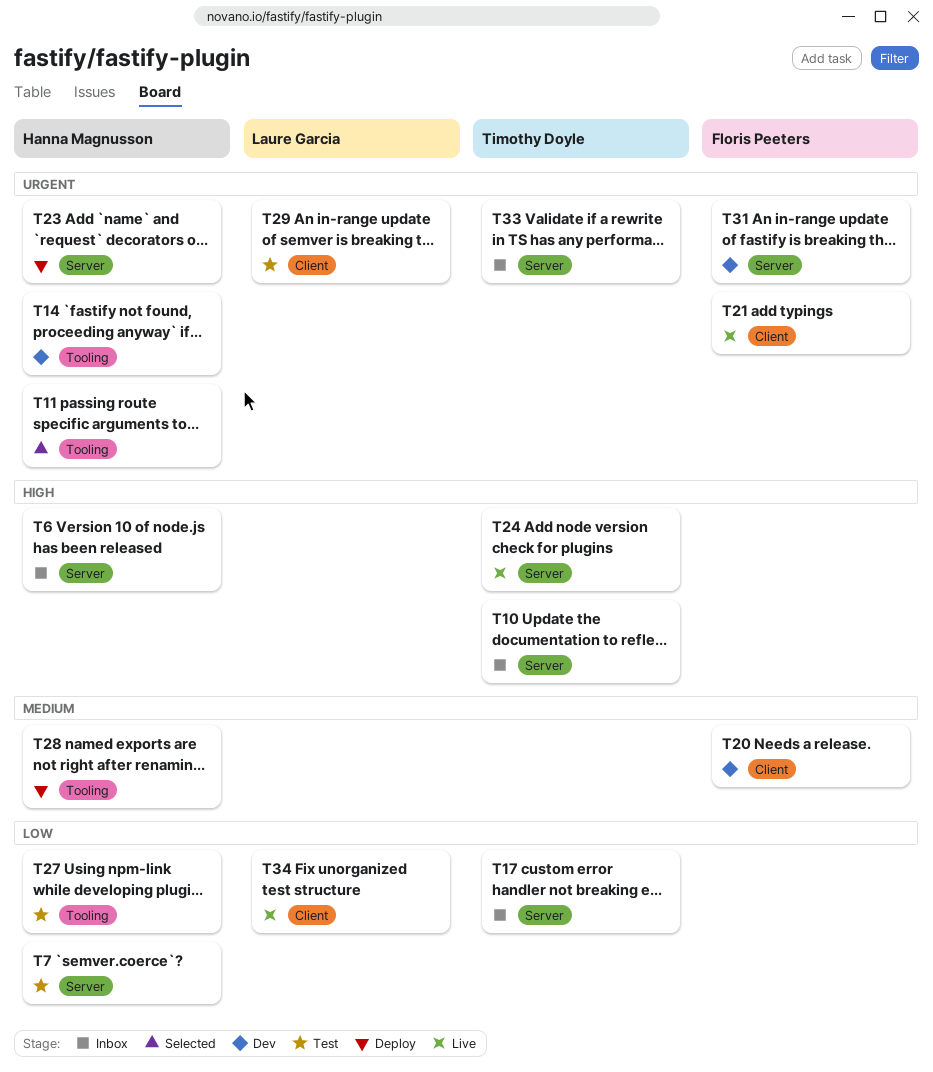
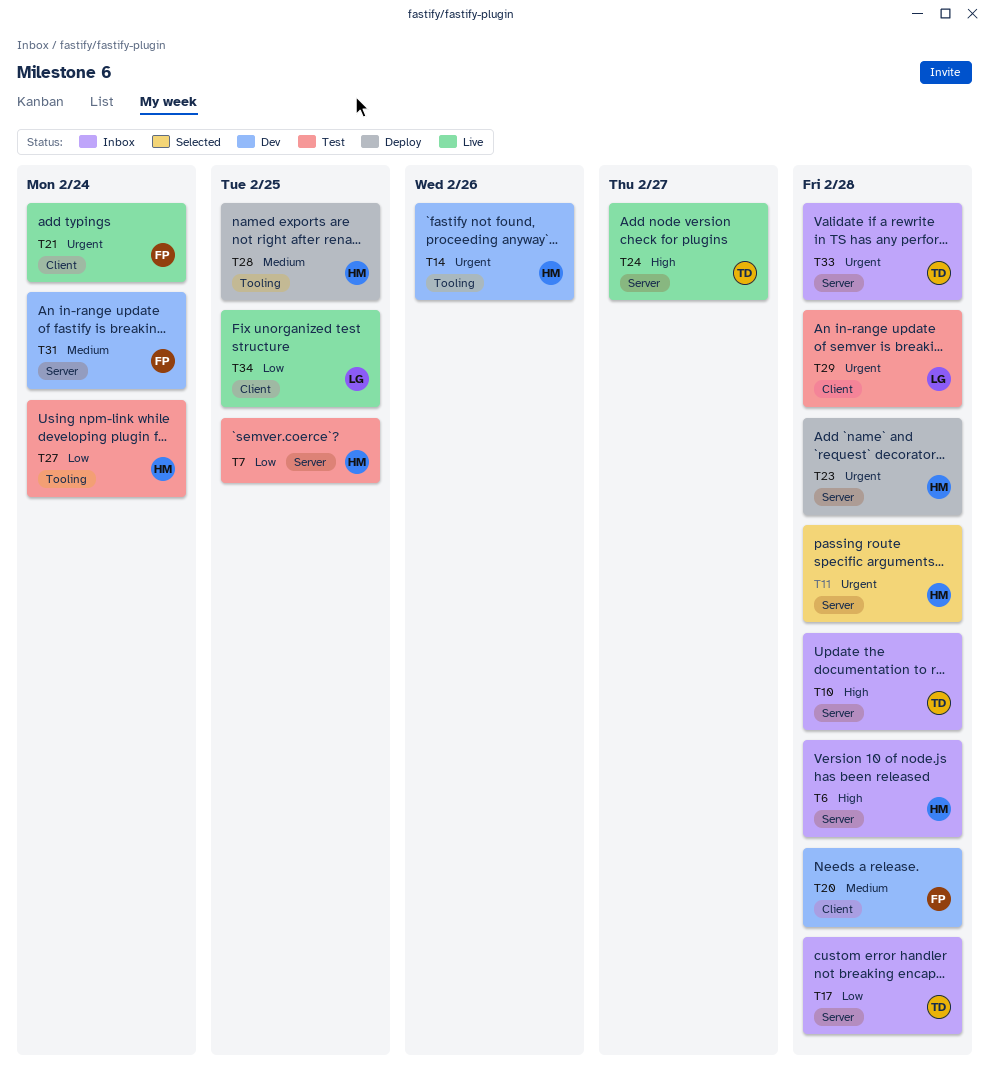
T11, label: Tooling -> Server
T31, priority: Urgent -> Medium

